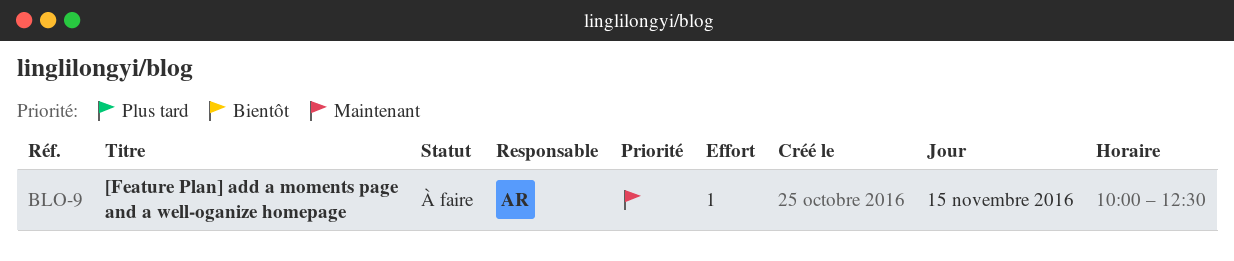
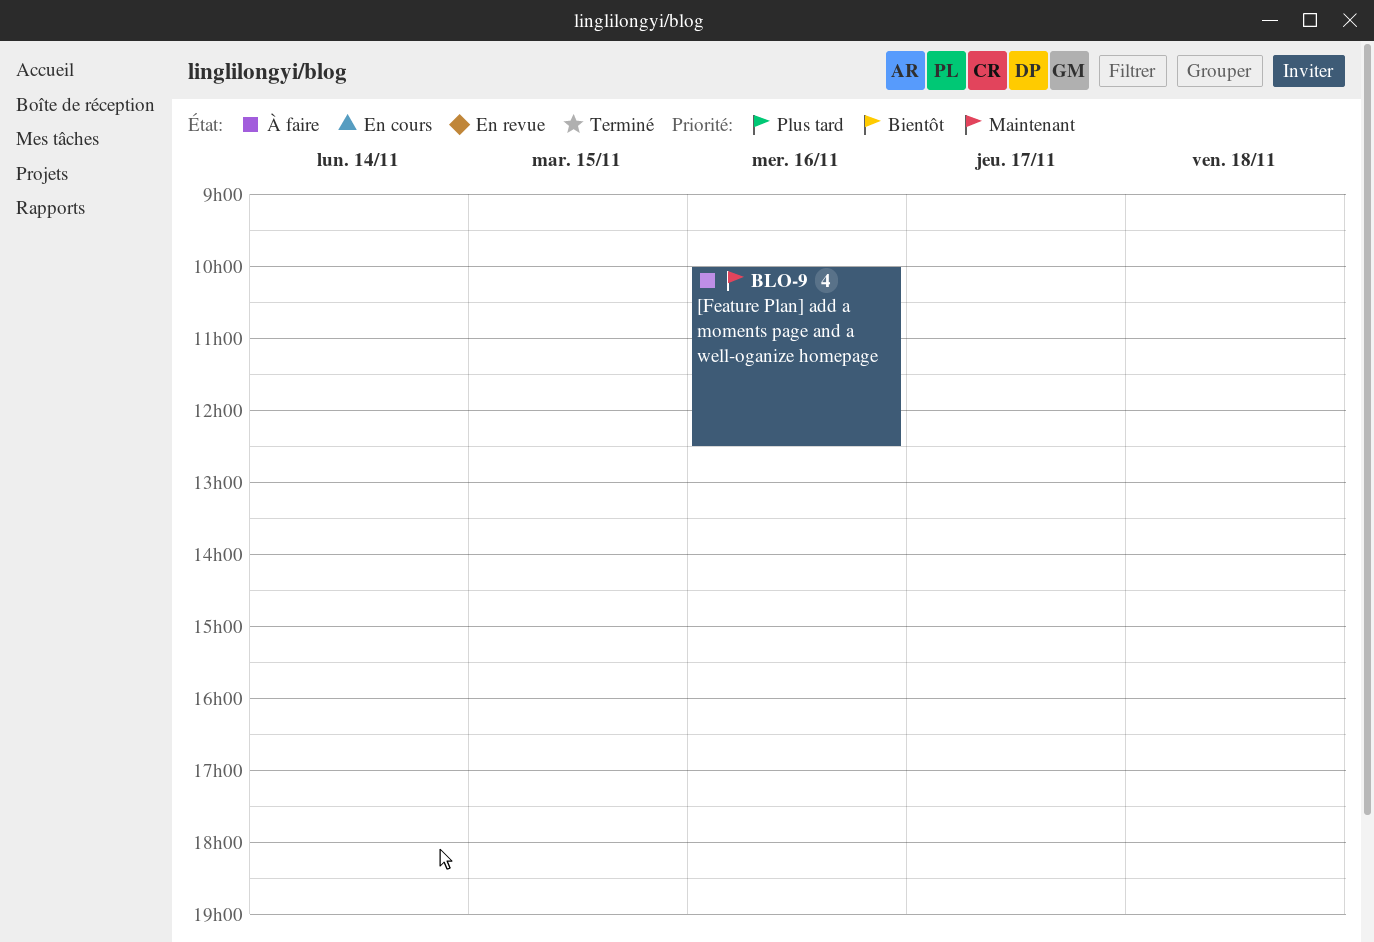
BLO-9, estimate: 1 -> 4
BLO-9, day: Nov 15 -> Nov 16

